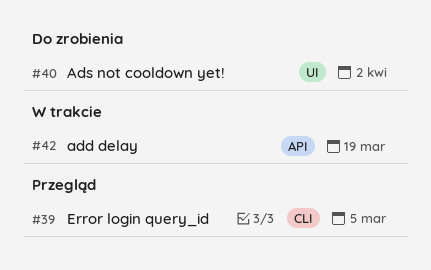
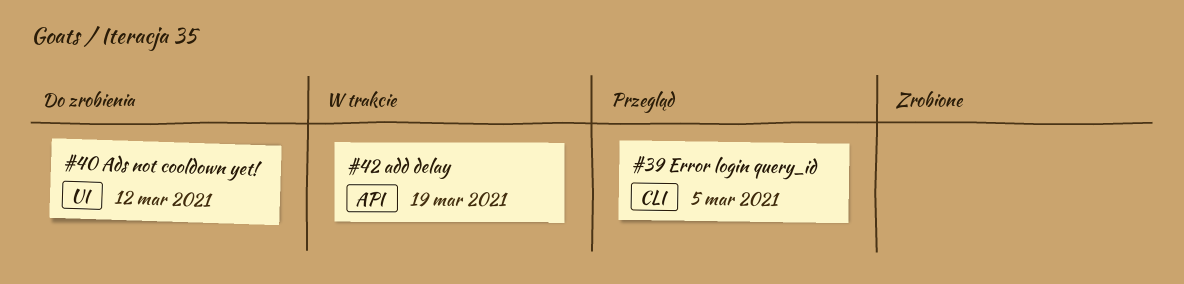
#40, due: Apr 2 -> Mar 12

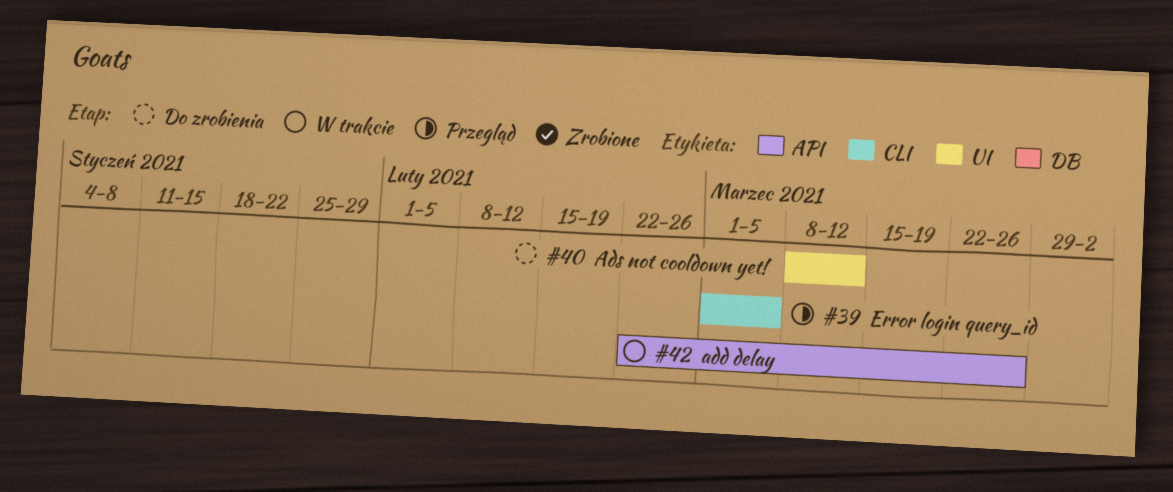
#42, due: Mar 19 -> Mar 26

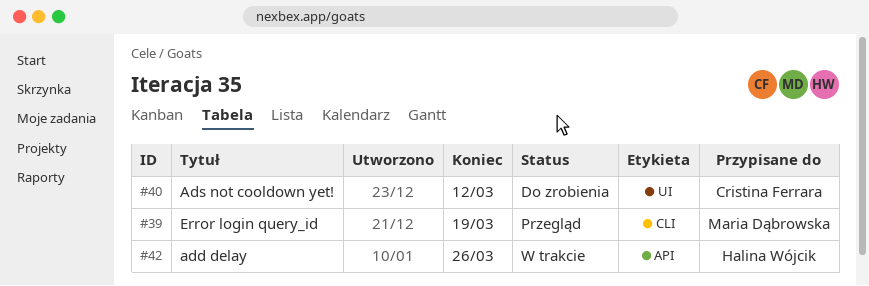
#39, due: Mar 5 -> Mar 19

